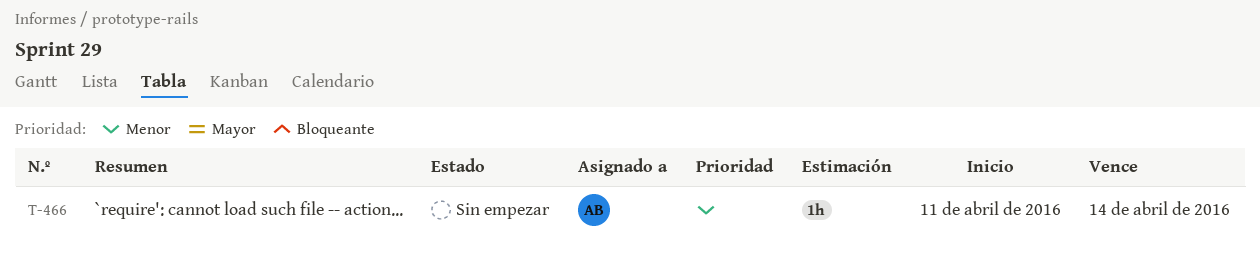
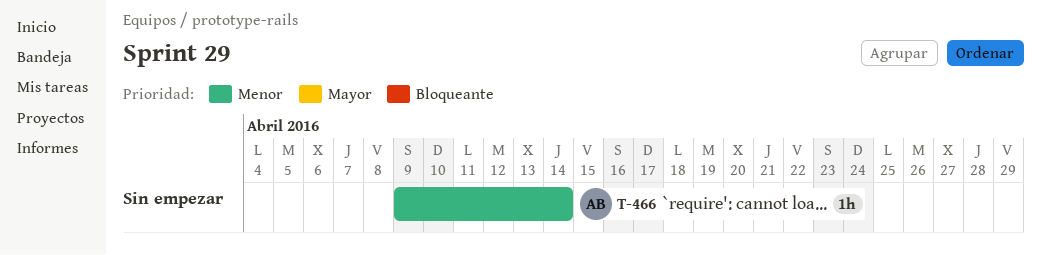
T-466, start: Apr 11 -> Apr 9

